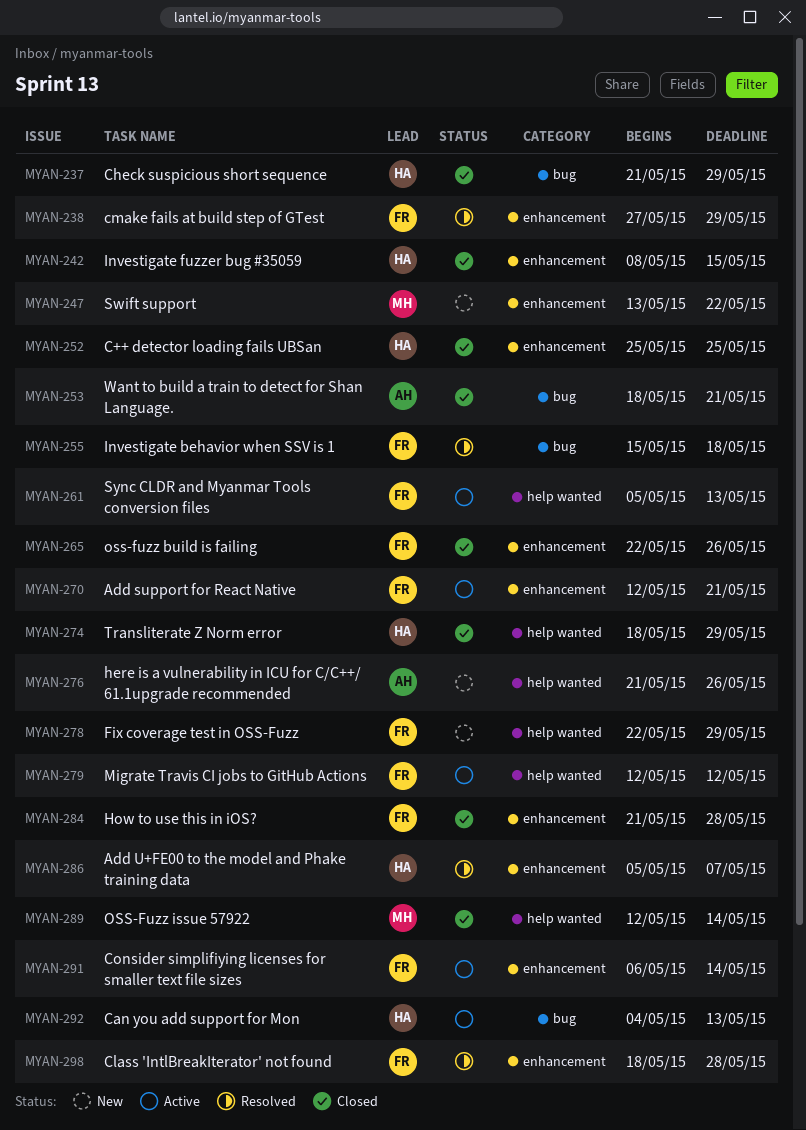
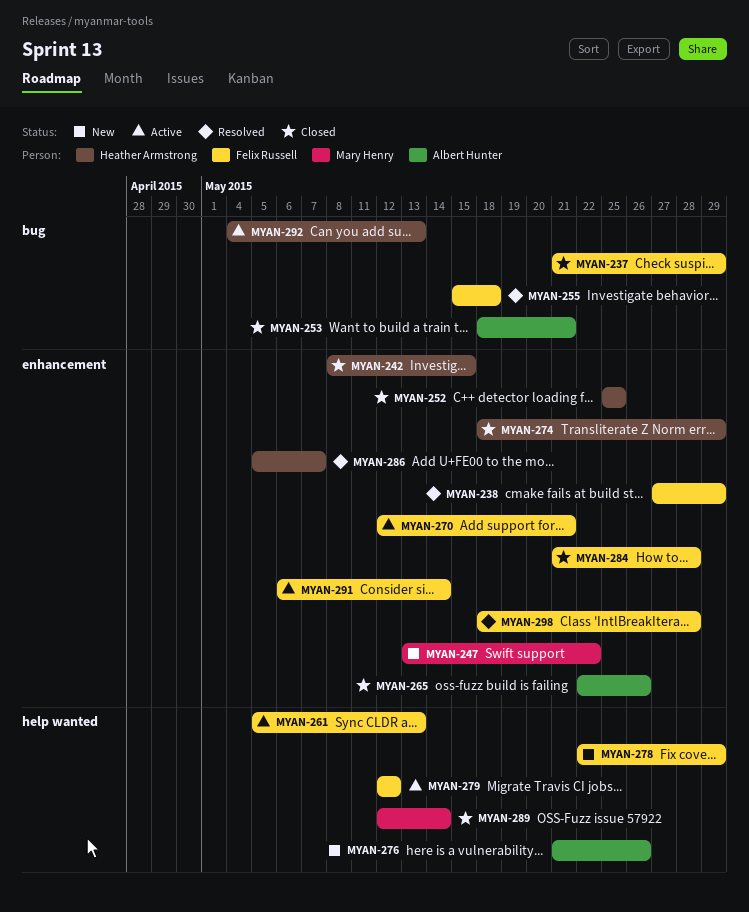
MYAN-237, owner: Heather Armstrong -> Felix Russell
MYAN-265, owner: Felix Russell -> Albert Hunter
MYAN-274, label: help wanted -> enhancement

